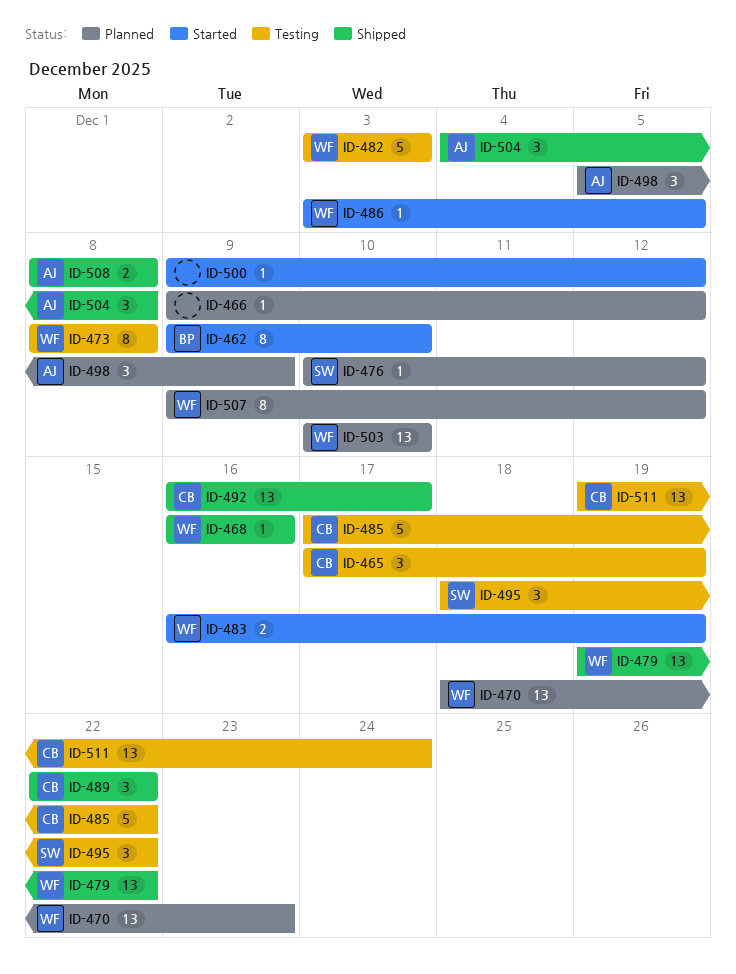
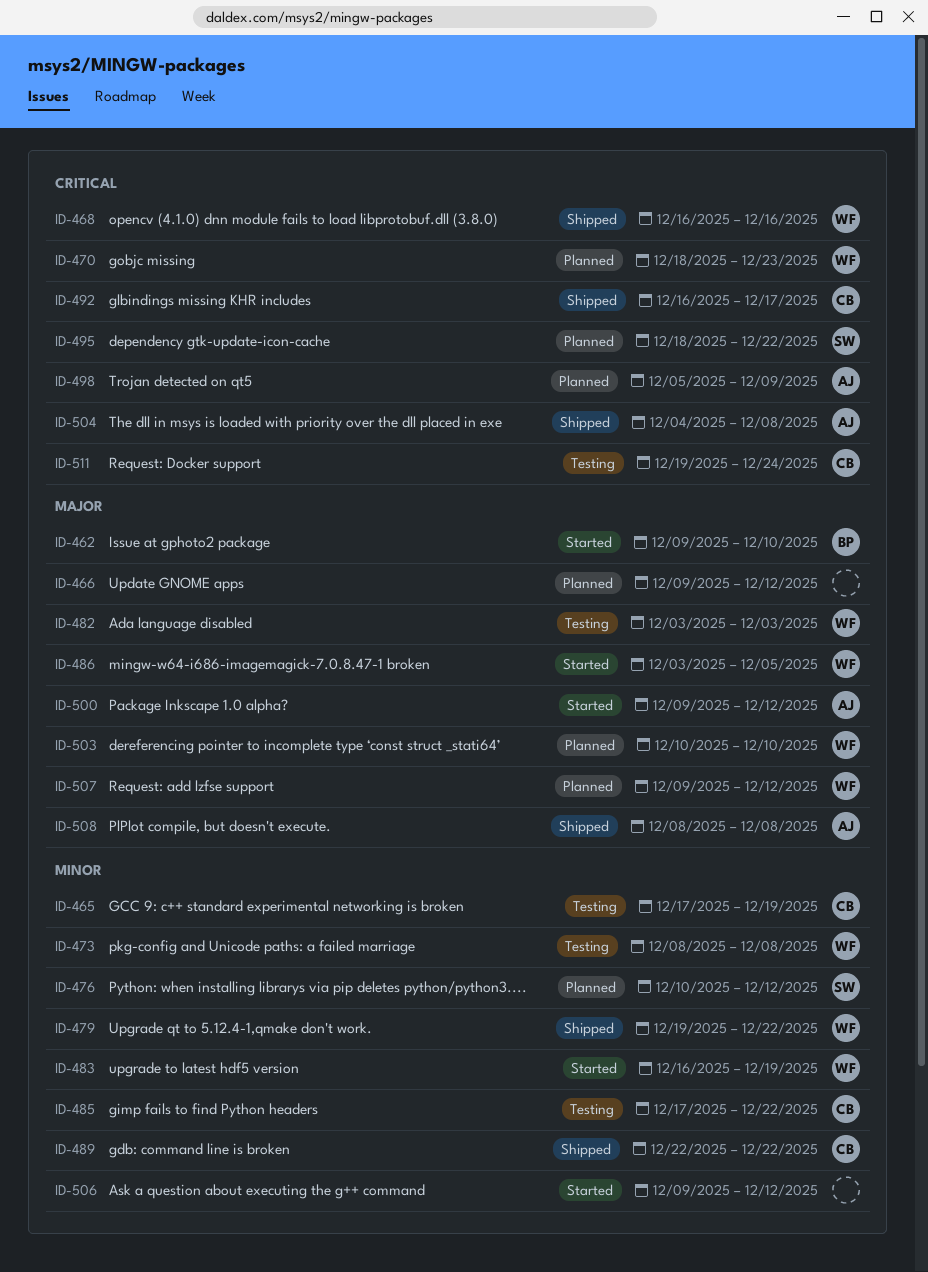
ID-495, status: Testing -> Planned
ID-500, owner: none -> AJ
ID-506: none -> present

